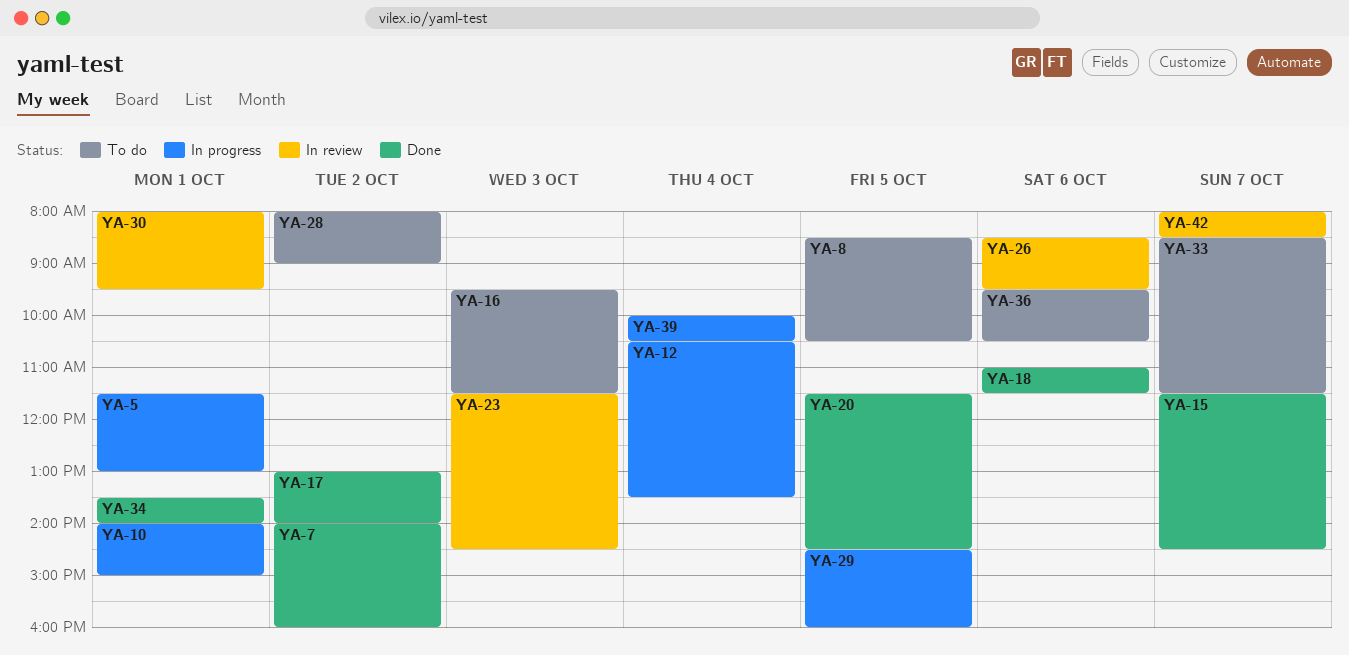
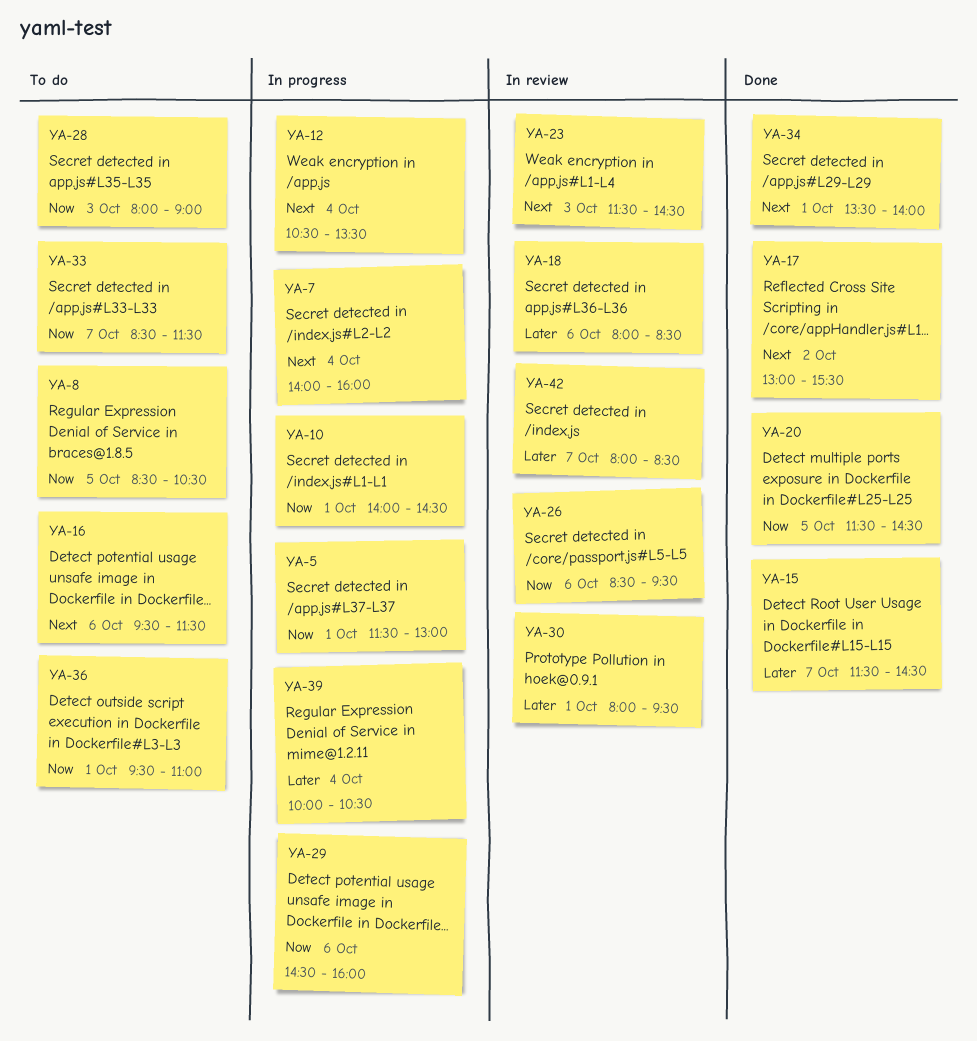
YA-7, status: Done -> In progress
YA-7, day: Oct 2 -> Oct 4
YA-10, ends: 15:00 -> 14:30
YA-16, day: Oct 3 -> Oct 6
YA-17, ends: 14:00 -> 15:30
YA-18, status: Done -> In review
YA-18, begins: 11:00 -> 08:00
YA-18, ends: 11:30 -> 08:30
YA-28, day: Oct 2 -> Oct 3
YA-29, day: Oct 5 -> Oct 6
YA-36, day: Oct 6 -> Oct 1
YA-36, ends: 10:30 -> 11:00

